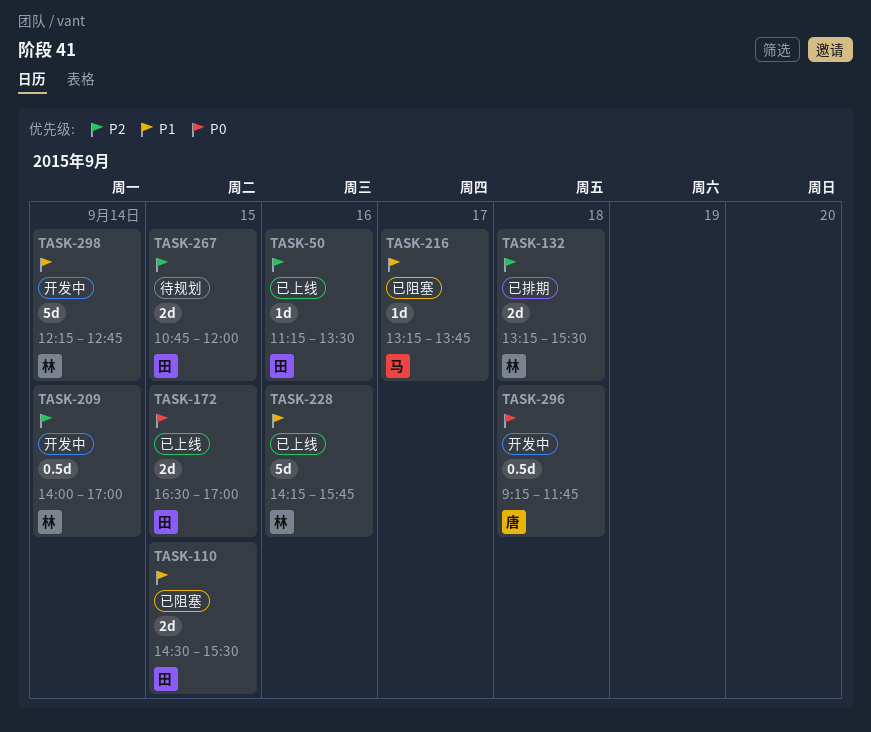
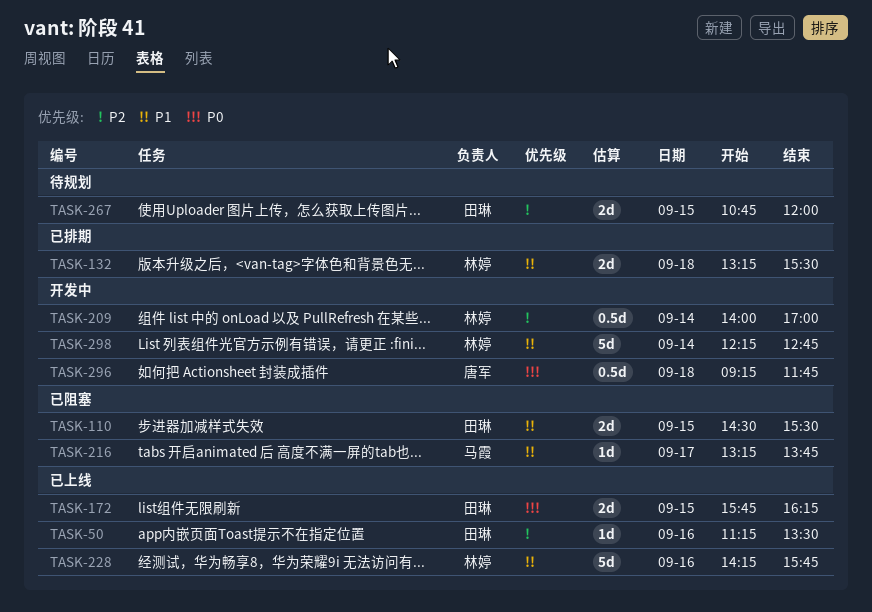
TASK-132, priority: P2 -> P1
TASK-172, begins: 16:30 -> 15:45
TASK-172, ends: 17:00 -> 16:15

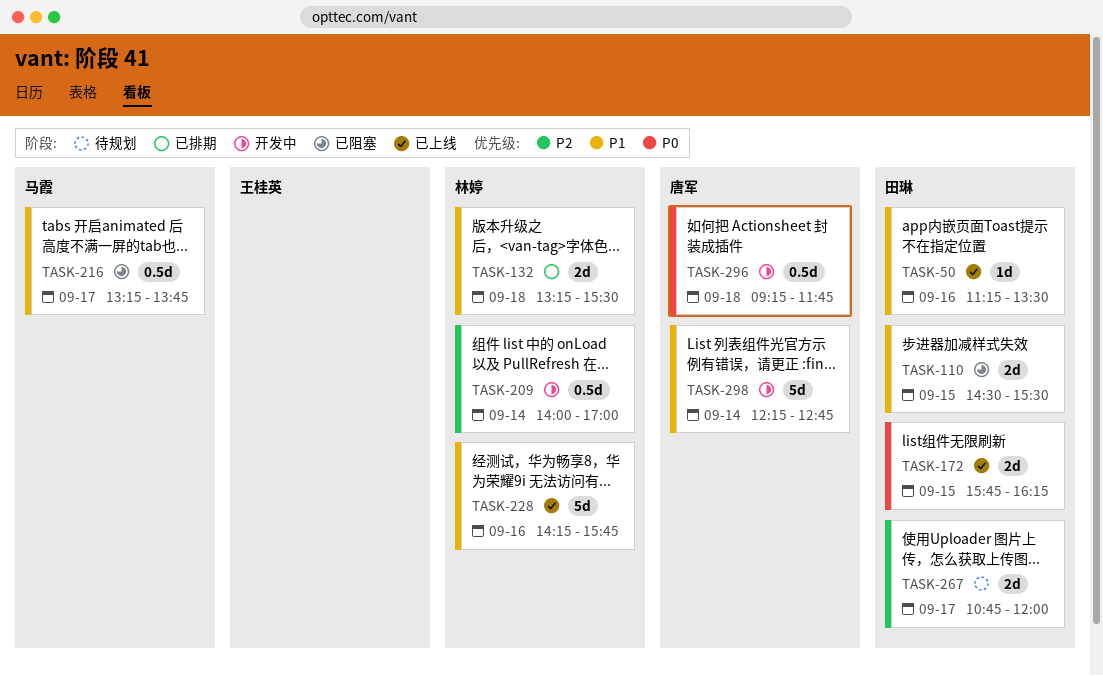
TASK-50, priority: P2 -> P1
TASK-216, estimate: 1d -> 0.5d
TASK-267, day: Sep 15 -> Sep 17
TASK-298, owner: 林婷 -> 唐军

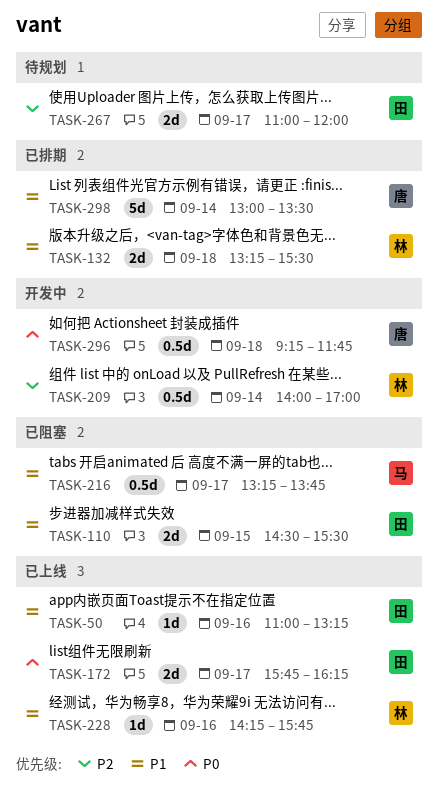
TASK-50, begins: 11:15 -> 11:00
TASK-50, ends: 13:30 -> 13:15
TASK-172, day: Sep 15 -> Sep 17
TASK-228, estimate: 5d -> 1d
TASK-267, begins: 10:45 -> 11:00
TASK-298, status: 开发中 -> 已排期
TASK-298, begins: 12:15 -> 13:00
TASK-298, ends: 12:45 -> 13:30

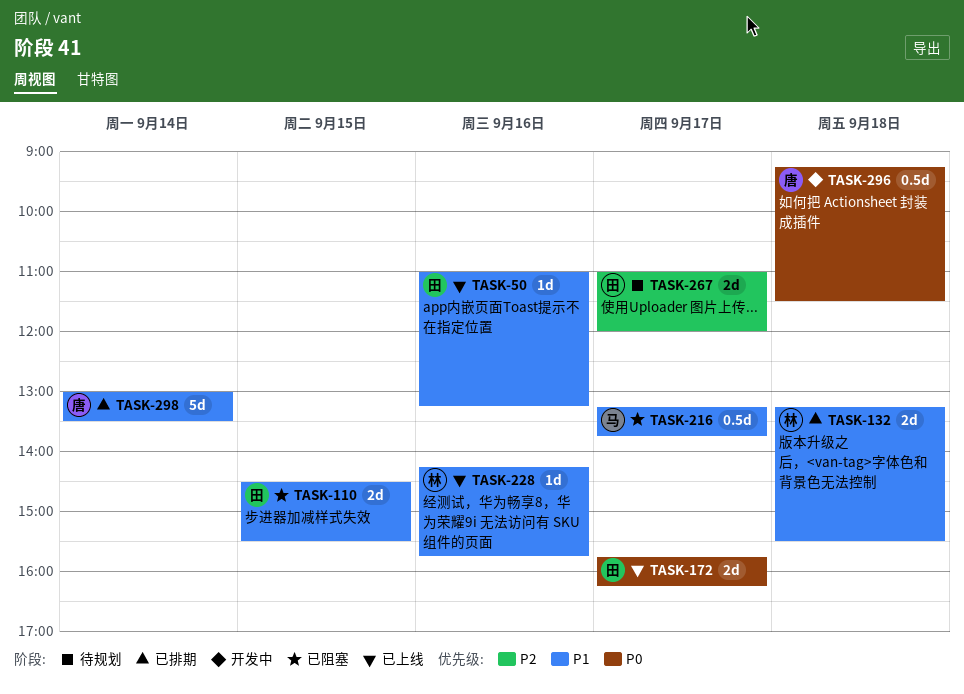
TASK-209: present -> none
TASK-296, ends: 11:45 -> 11:30

